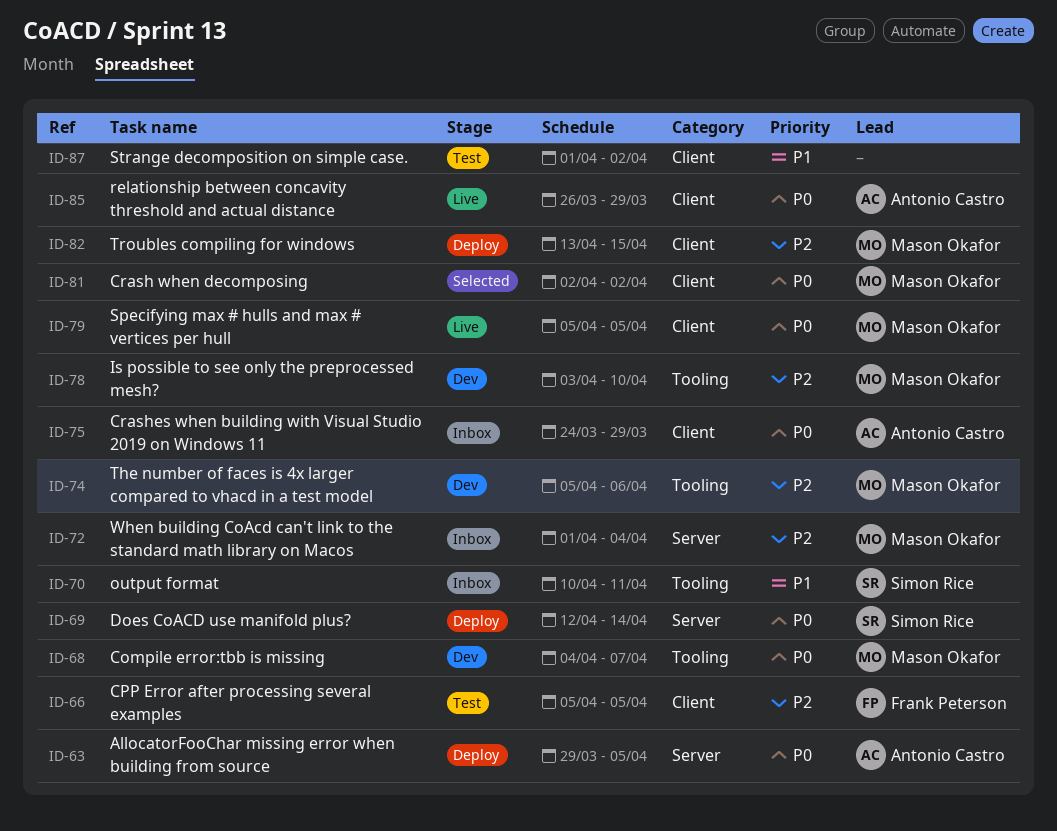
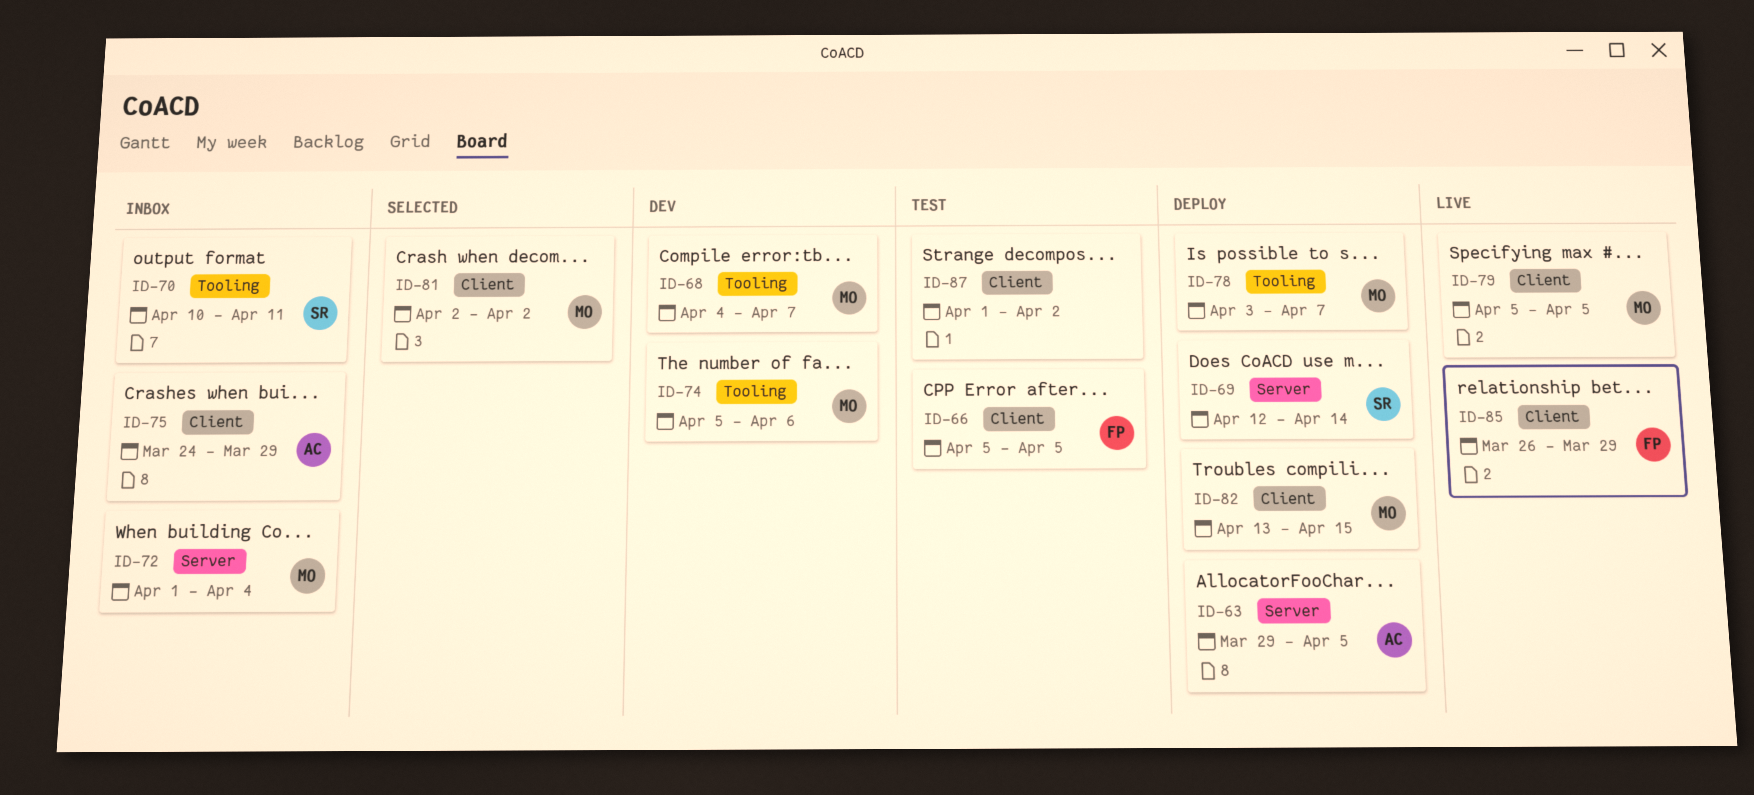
ID-78, status: Dev -> Deploy
ID-78, due: Apr 10 -> Apr 7
ID-85, owner: Antonio Castro -> Frank Peterson

